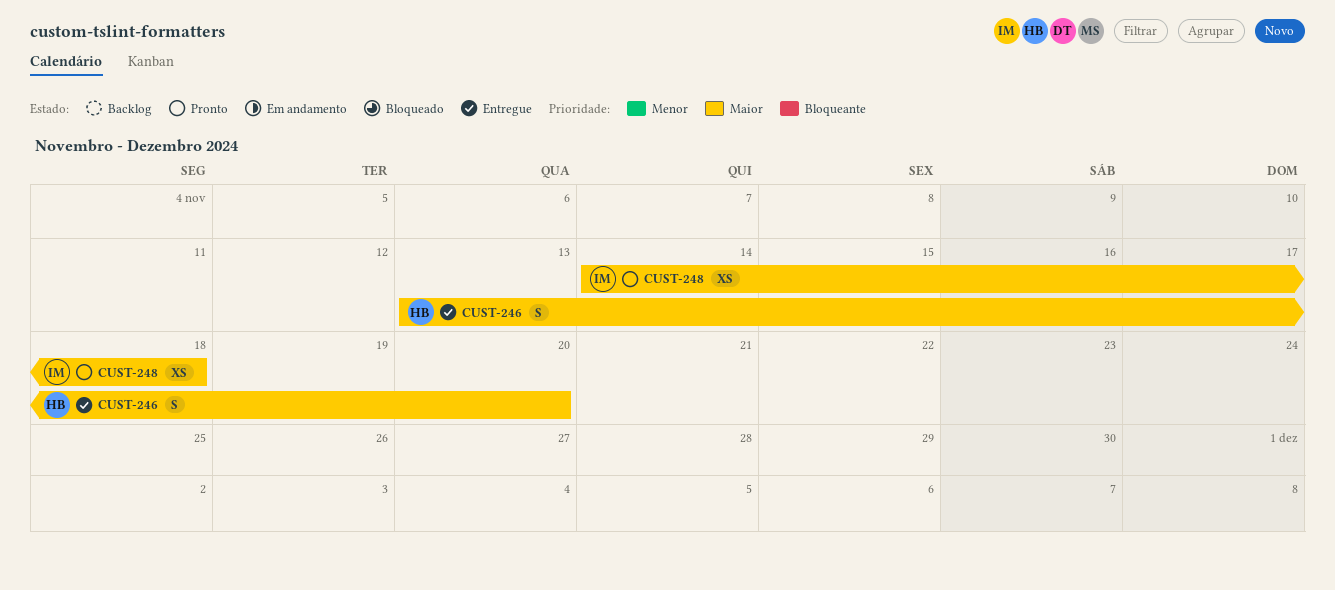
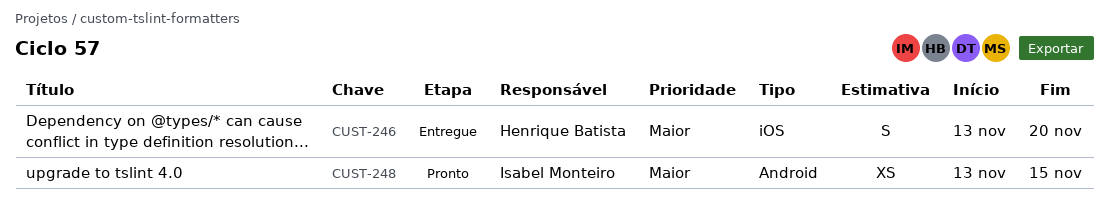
CUST-248, start: Nov 14 -> Nov 13
CUST-248, due: Nov 18 -> Nov 15

